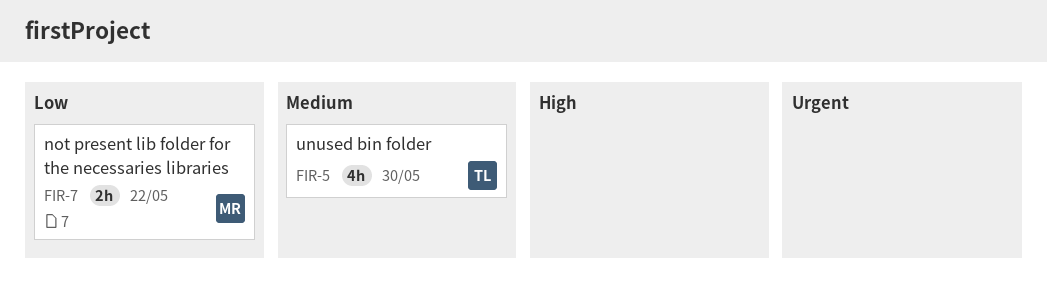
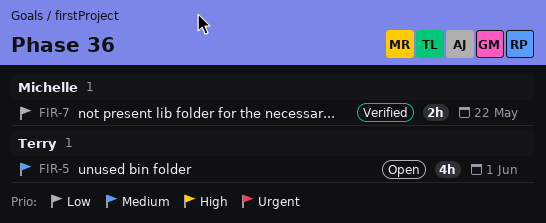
FIR-5, due: May 30 -> Jun 1

